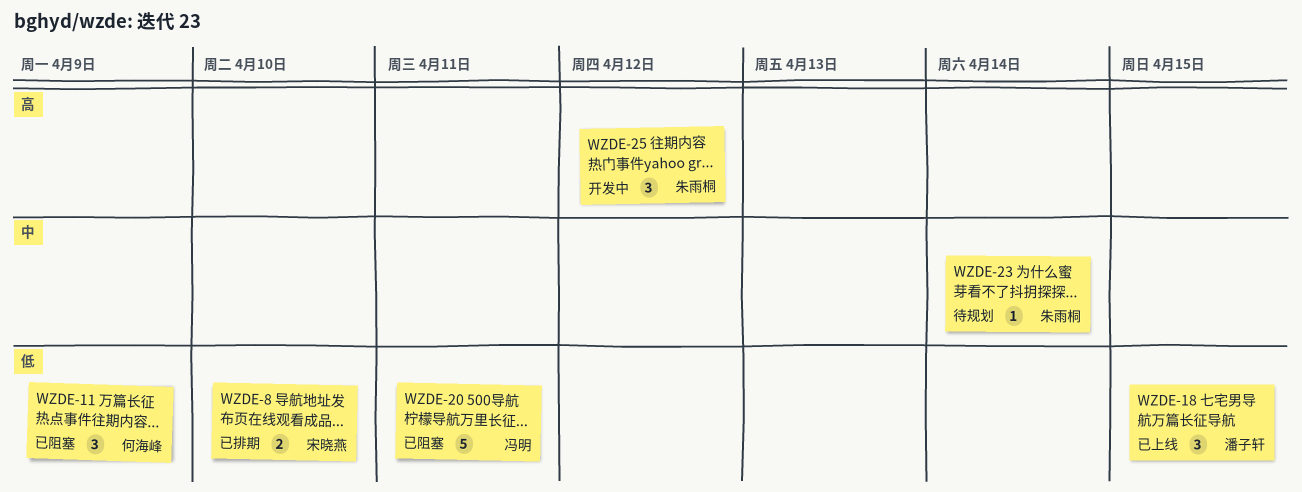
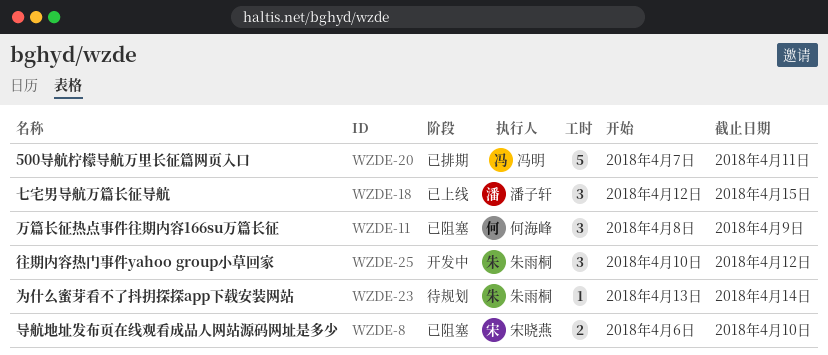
WZDE-8, status: 已排期 -> 已阻塞
WZDE-20, status: 已阻塞 -> 已排期

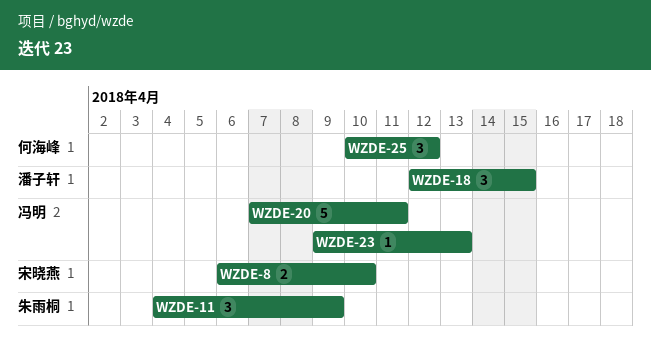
WZDE-11, owner: 何海峰 -> 朱雨桐
WZDE-11, start: Apr 8 -> Apr 4
WZDE-23, owner: 朱雨桐 -> 冯明
WZDE-23, start: Apr 13 -> Apr 9
WZDE-23, due: Apr 14 -> Apr 13
WZDE-25, owner: 朱雨桐 -> 何海峰

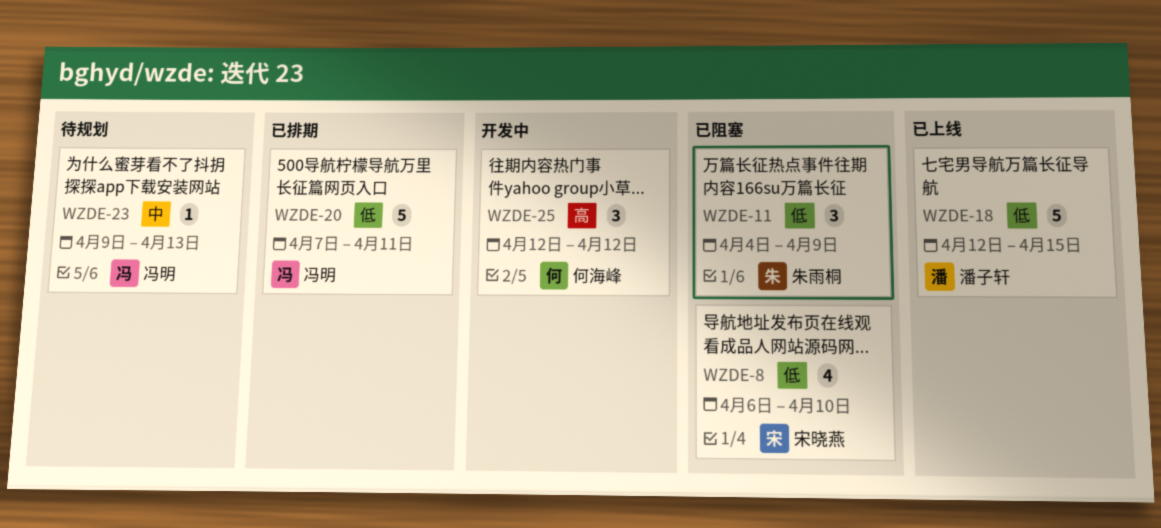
WZDE-8, estimate: 2 -> 4
WZDE-18, estimate: 3 -> 5
WZDE-25, start: Apr 10 -> Apr 12

